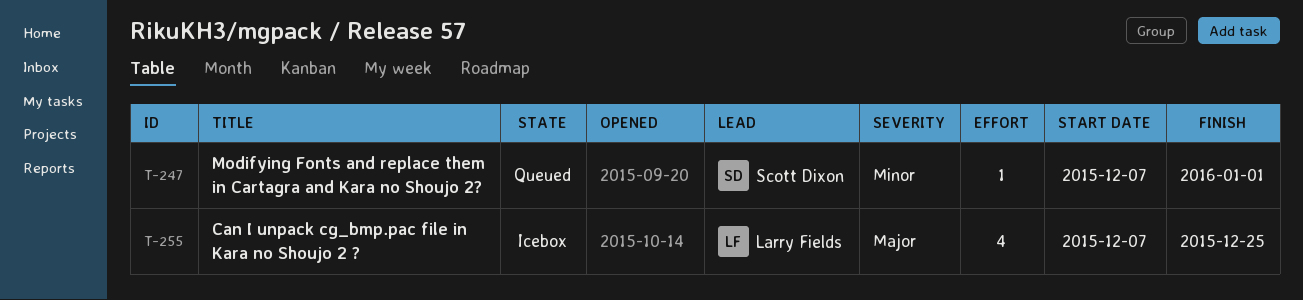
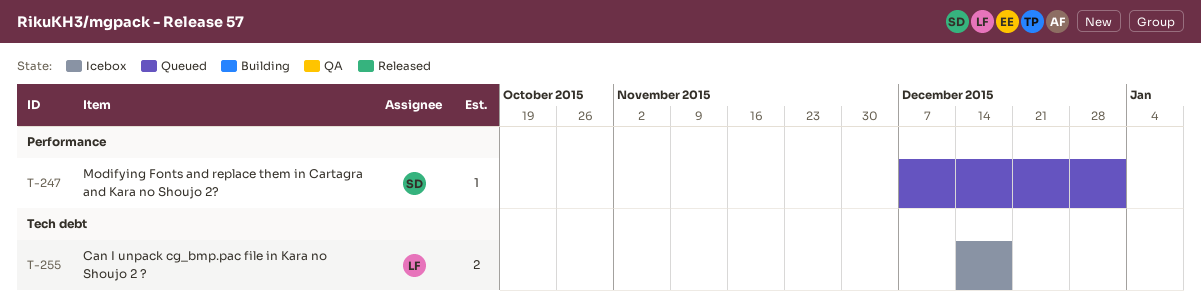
T-255, estimate: 4 -> 2
T-255, start: Dec 7 -> Dec 14
T-255, due: Dec 25 -> Dec 18

